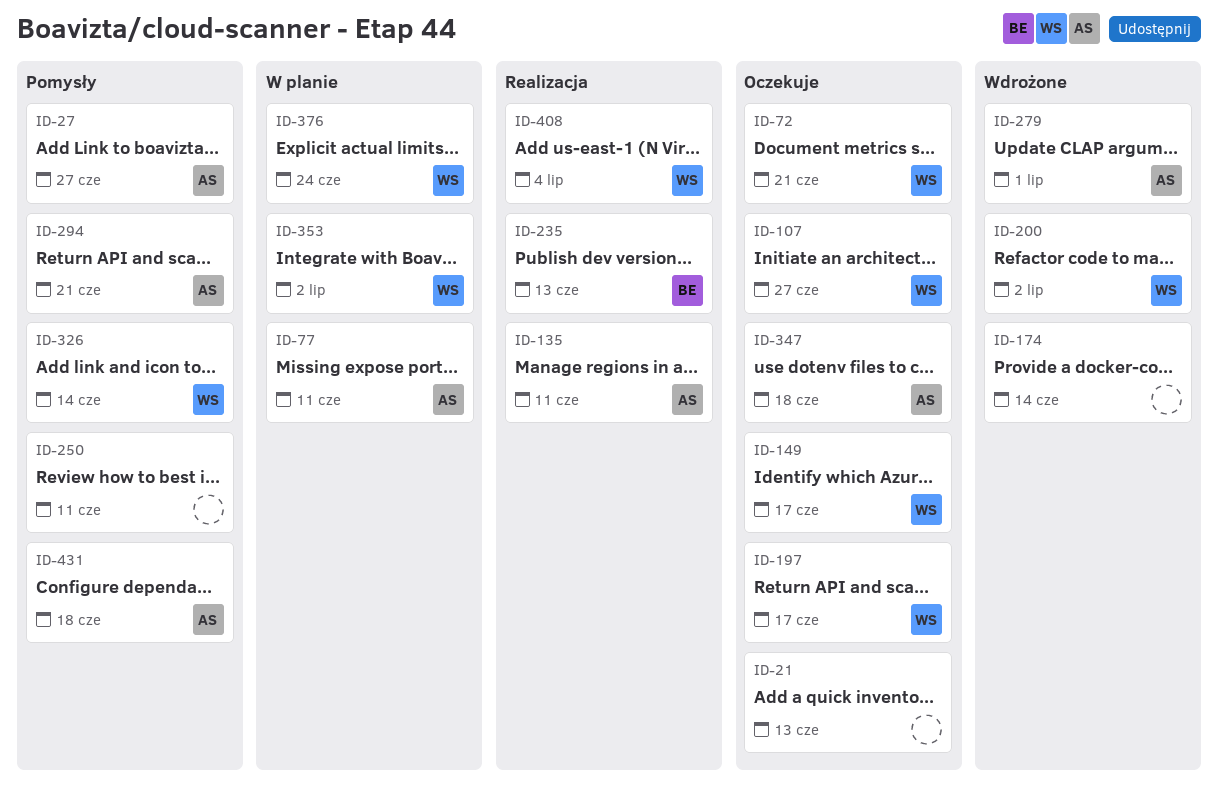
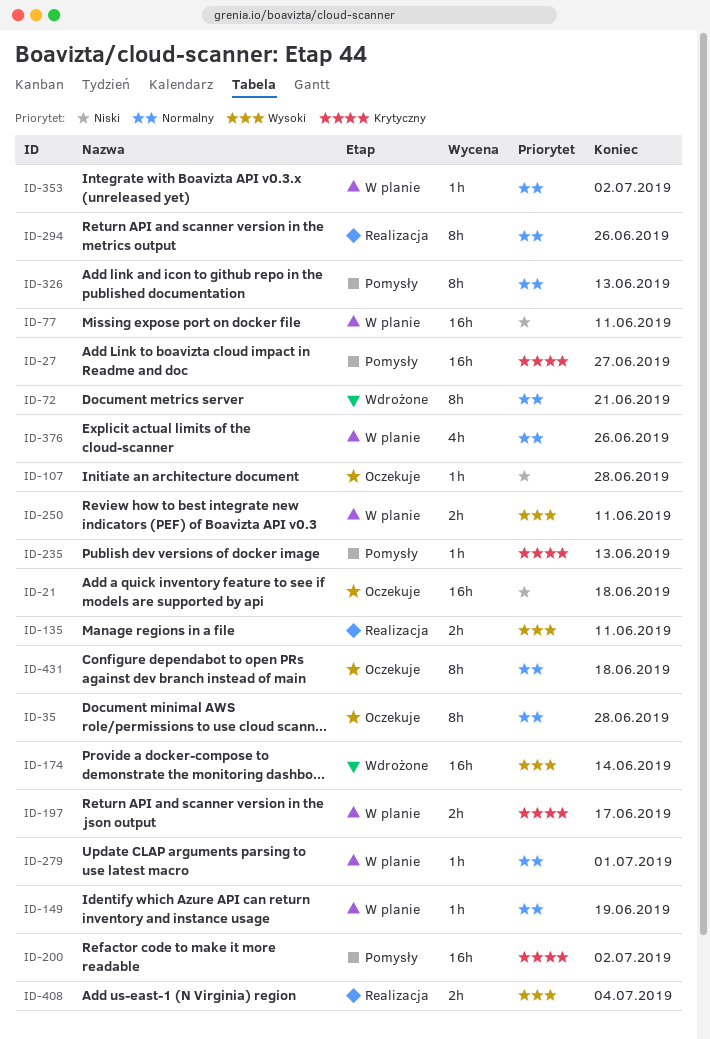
ID-21, due: Jun 13 -> Jun 18
ID-35: none -> present
ID-72, status: Oczekuje -> Wdrożone
ID-107, due: Jun 27 -> Jun 28
ID-149, status: Oczekuje -> W planie
ID-149, due: Jun 17 -> Jun 19
ID-197, status: Oczekuje -> W planie
ID-200, status: Wdrożone -> Pomysły
ID-235, status: Realizacja -> Pomysły
ID-250, status: Pomysły -> W planie
ID-279, status: Wdrożone -> W planie
ID-294, status: Pomysły -> Realizacja
ID-294, due: Jun 21 -> Jun 26
ID-326, due: Jun 14 -> Jun 13
ID-347: present -> none
ID-376, due: Jun 24 -> Jun 26
ID-431, status: Pomysły -> Oczekuje

